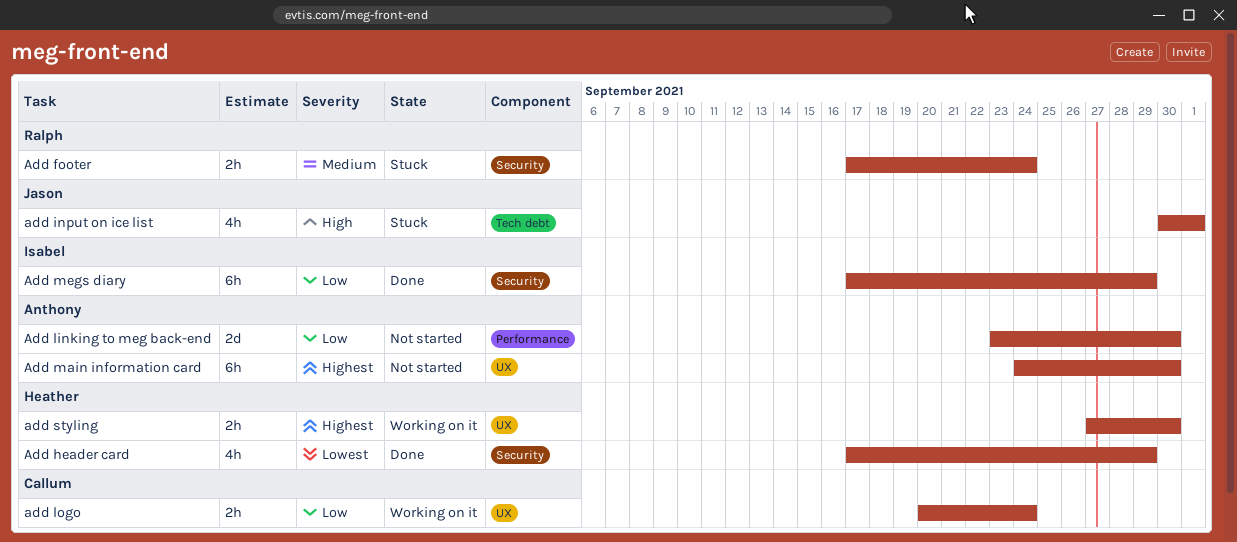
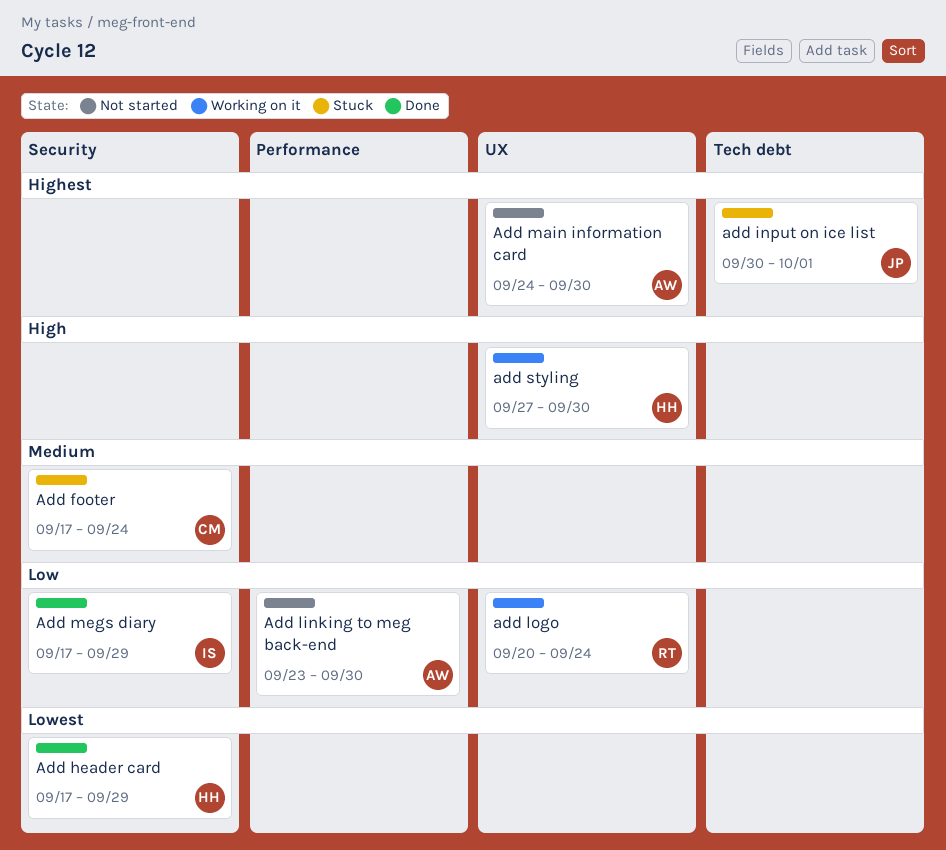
Add footer, owner: Ralph -> Callum
add input on ice list, priority: High -> Highest
add logo, owner: Callum -> Ralph
add styling, priority: Highest -> High

